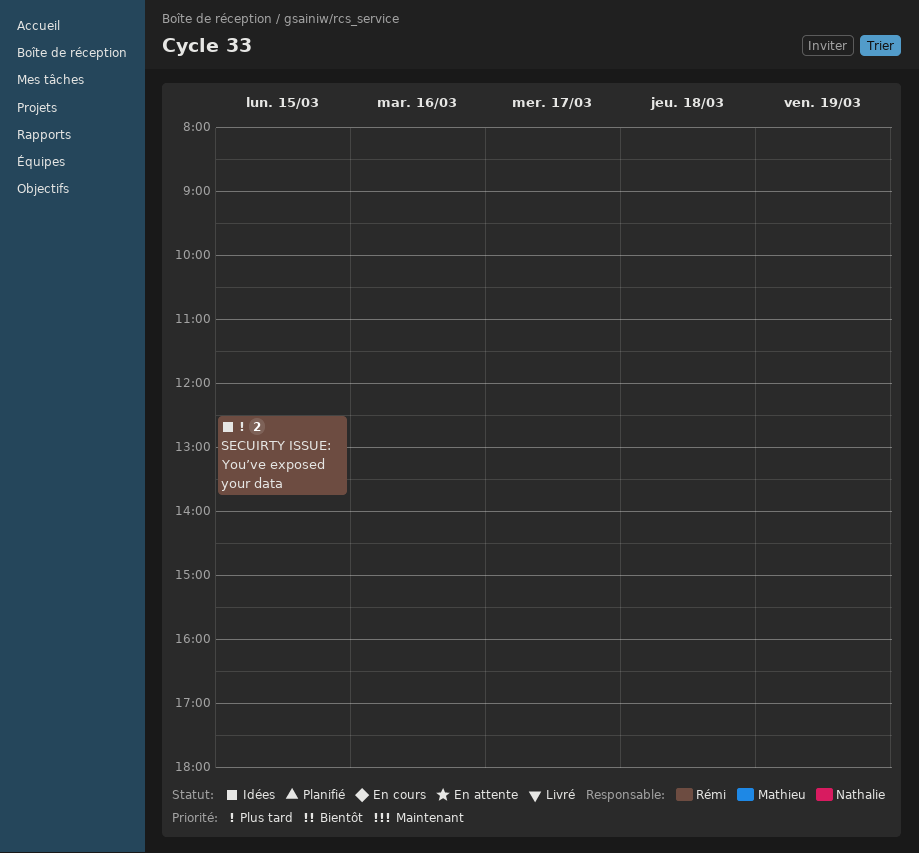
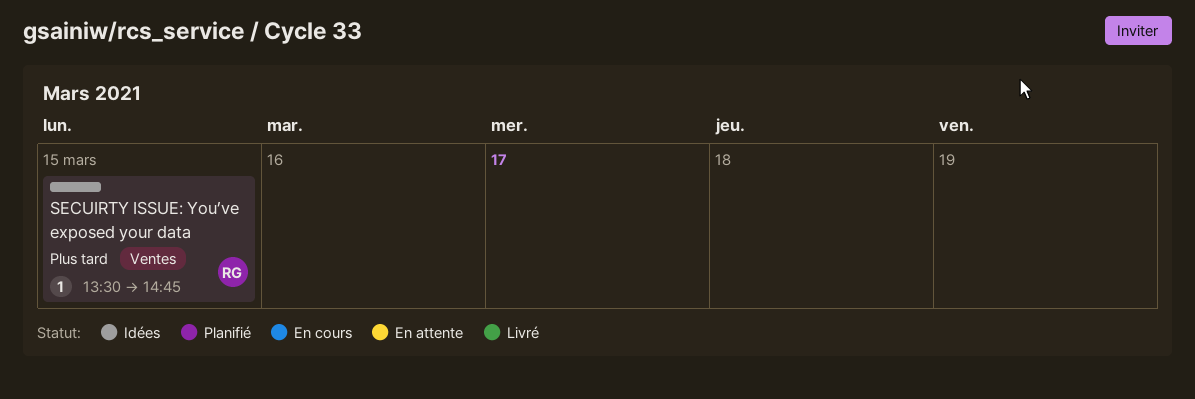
SECUIRTY ISSUE: You’ve exposed your data, estimate: 2 -> 1
SECUIRTY ISSUE: You’ve exposed your data, begins: 12:30 -> 13:30
SECUIRTY ISSUE: You’ve exposed your data, ends: 13:45 -> 14:45

